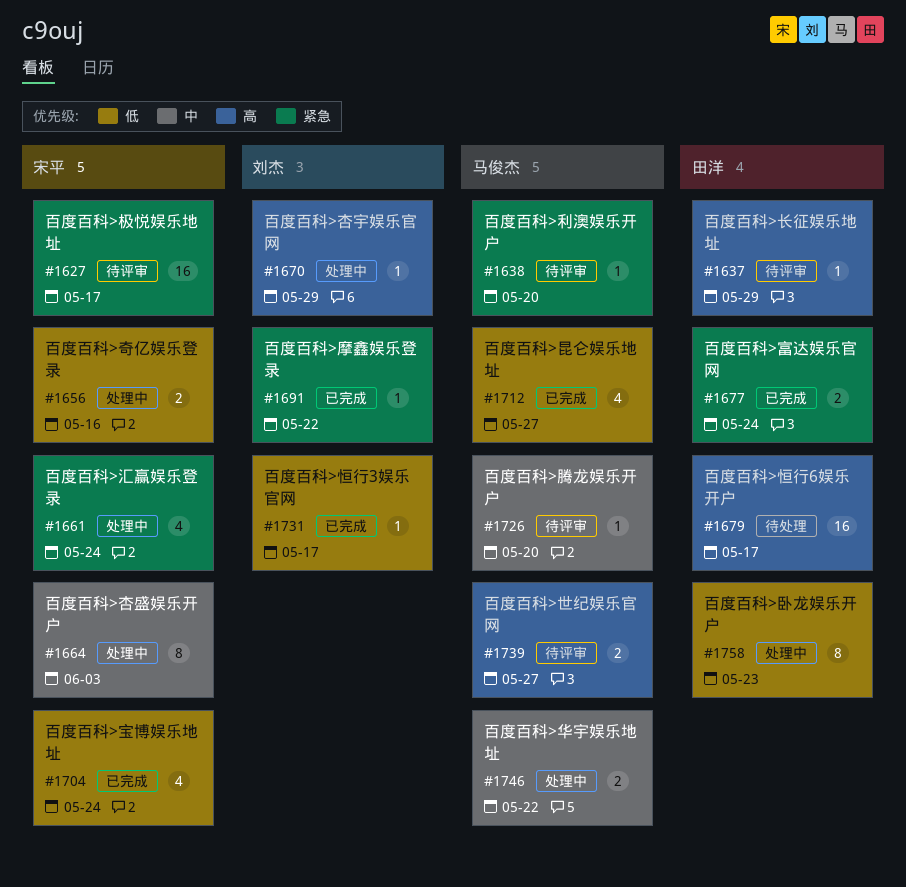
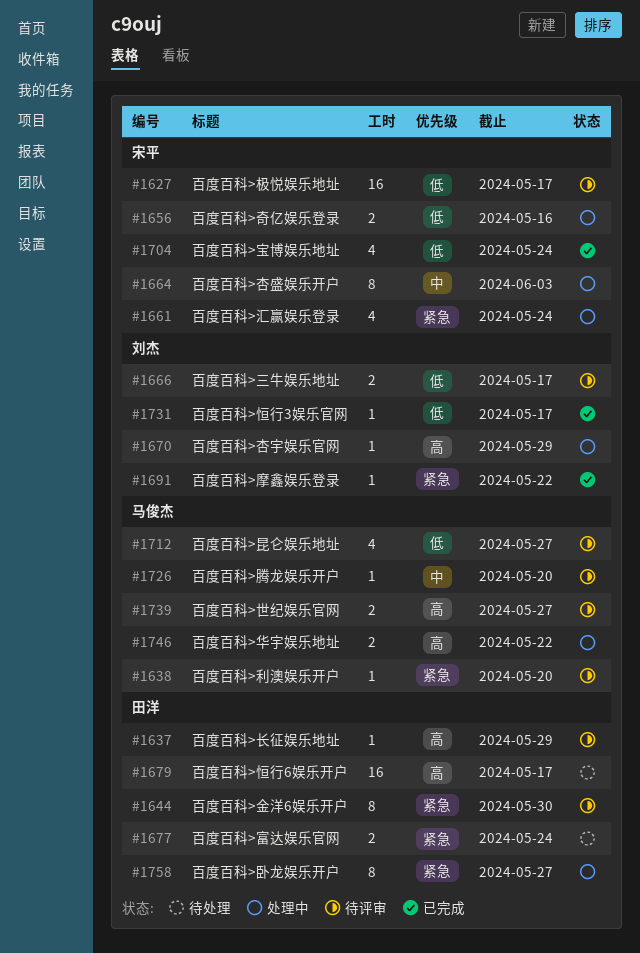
#1627, priority: 紧急 -> 低
#1644: none -> present
#1666: none -> present
#1677, status: 已完成 -> 待处理
#1712, status: 已完成 -> 待评审
#1746, priority: 中 -> 高
#1758, priority: 低 -> 紧急
#1758, due: May 23 -> May 27

